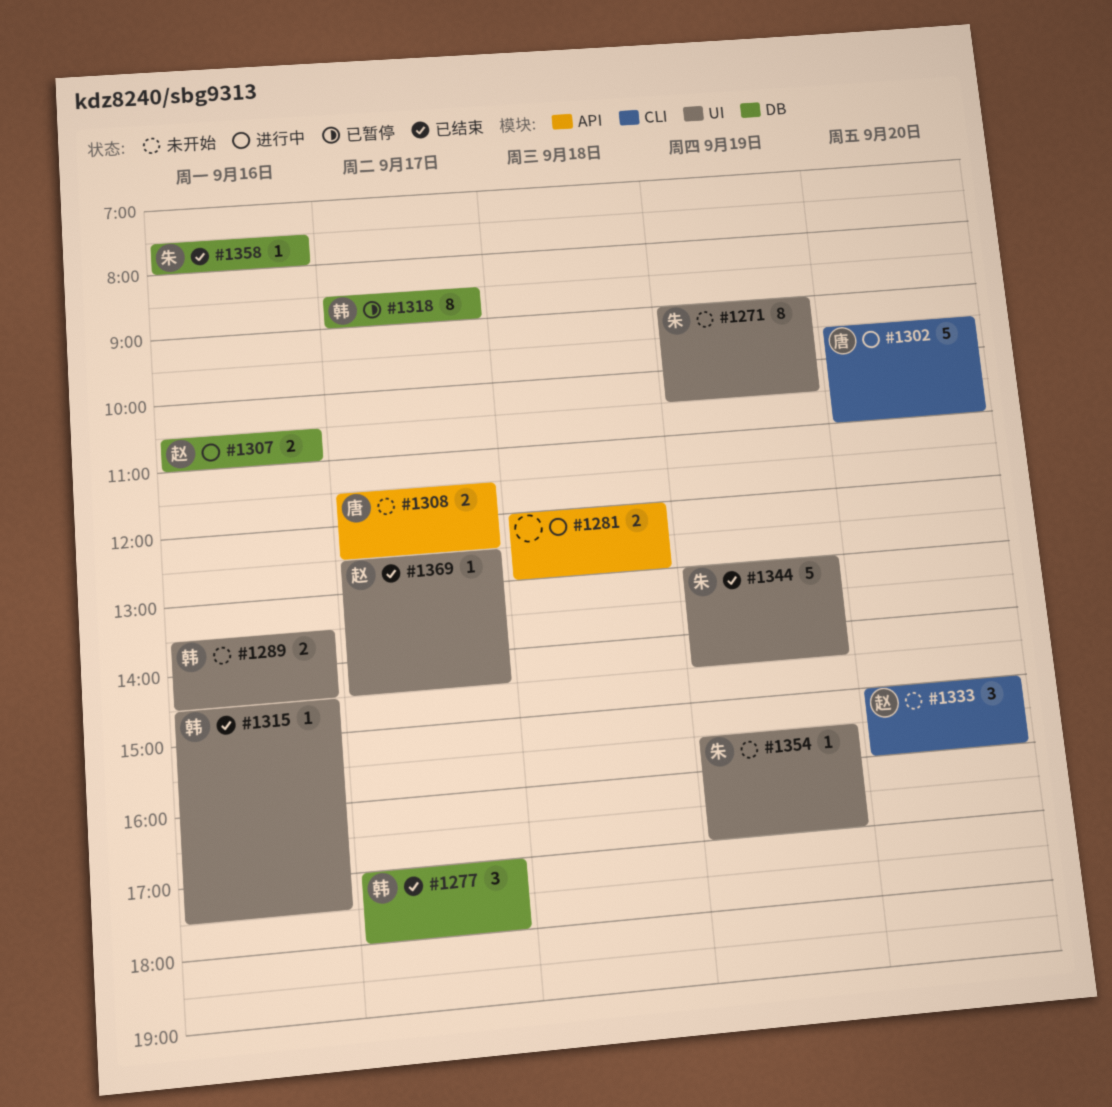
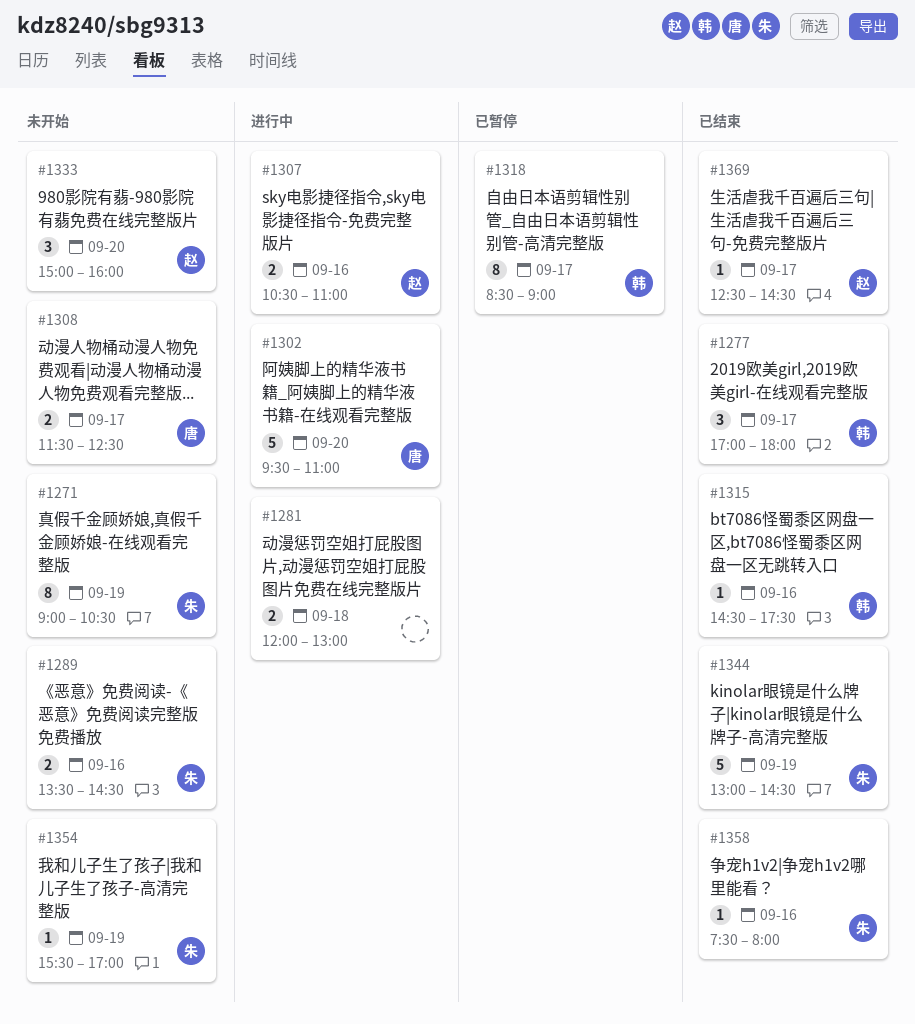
#1289, owner: 韩 -> 朱

